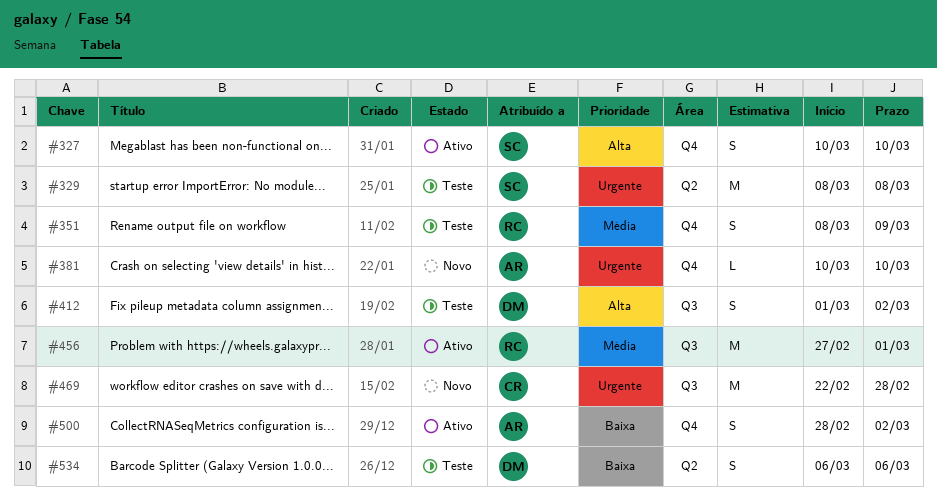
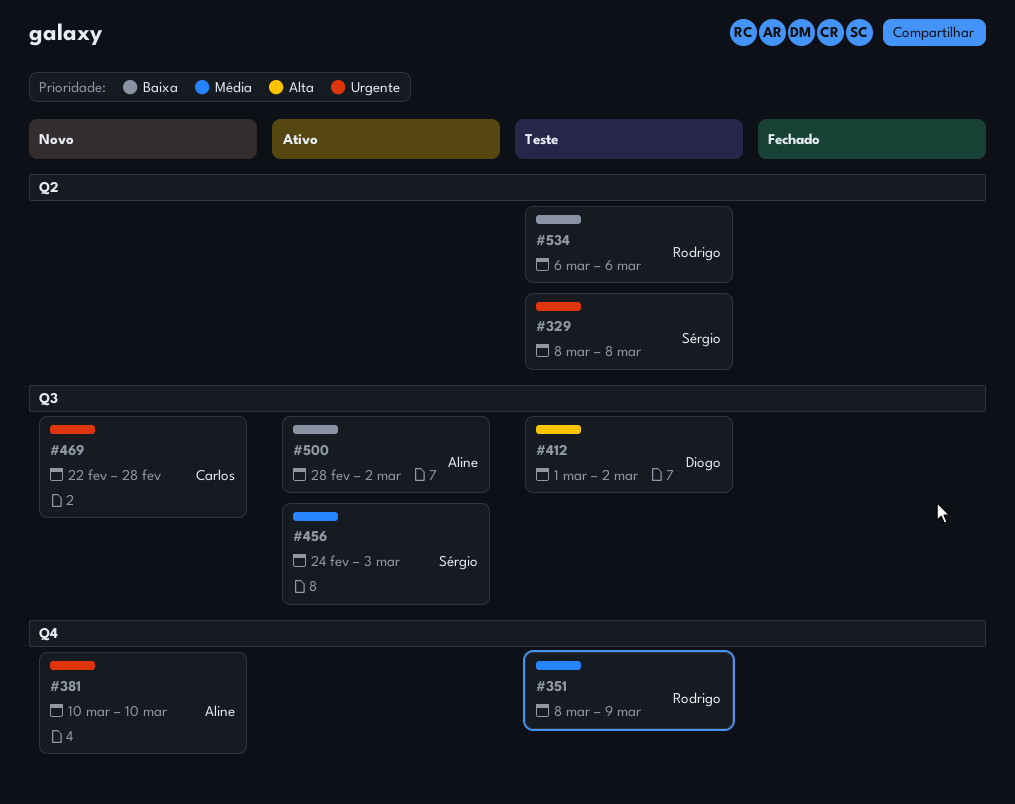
#327: present -> none
#456, owner: Rodrigo -> Sérgio
#456, start: Feb 27 -> Feb 24
#456, due: Mar 1 -> Mar 3
#500, label: Q4 -> Q3
#534, owner: Diogo -> Rodrigo

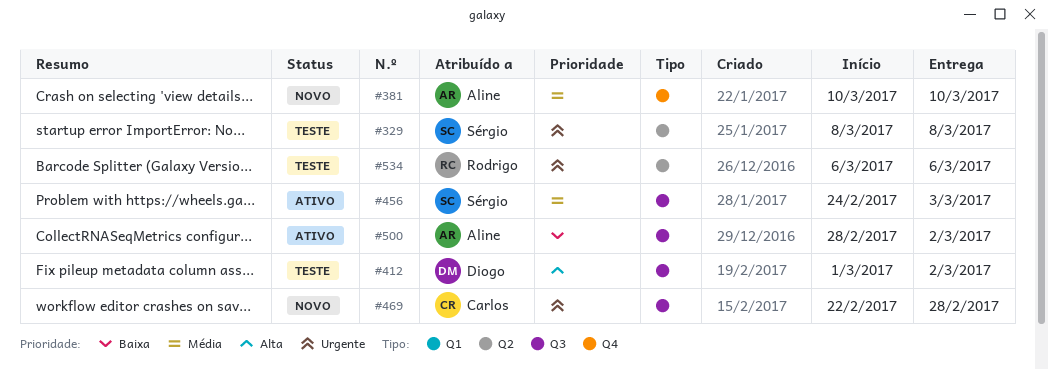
#351: present -> none
#381, priority: Urgente -> Média
#534, priority: Baixa -> Urgente

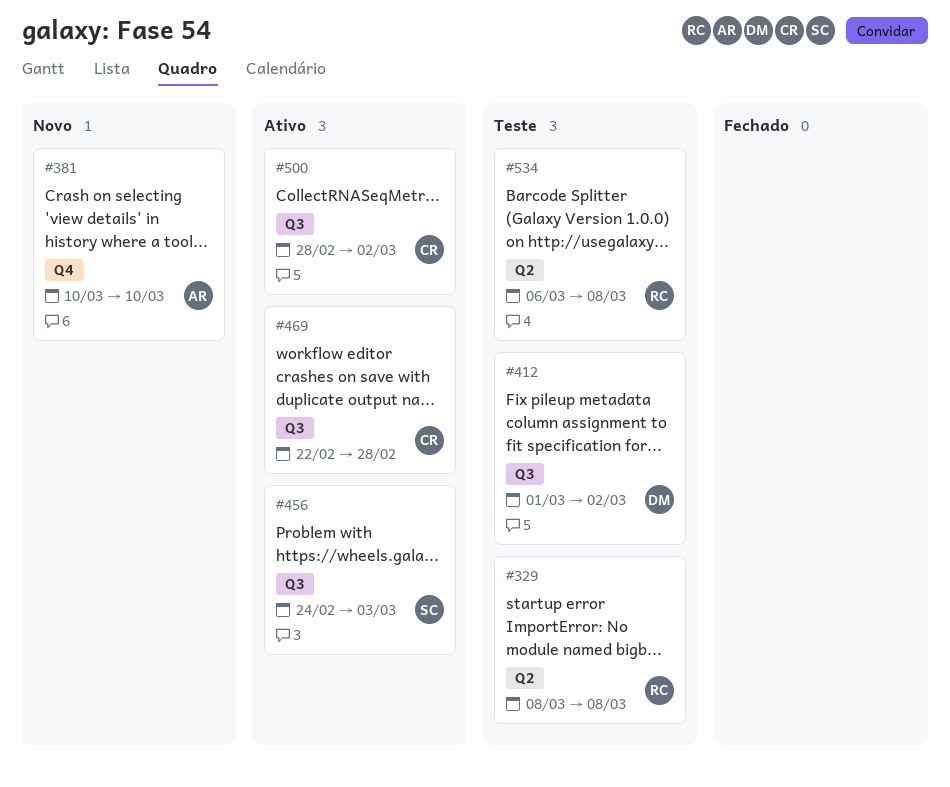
#329, owner: Sérgio -> Rodrigo
#469, status: Novo -> Ativo
#500, owner: Aline -> Carlos
#534, due: Mar 6 -> Mar 8

